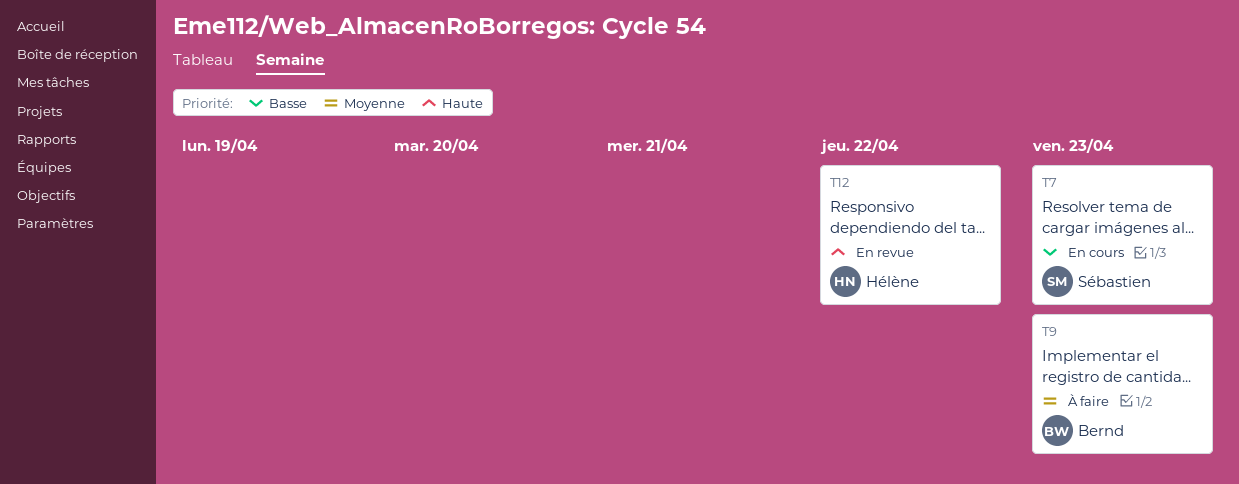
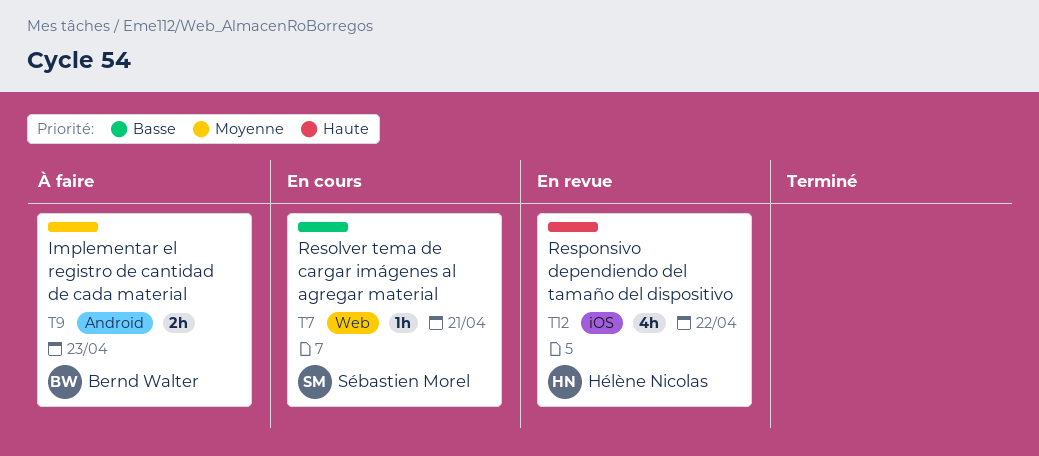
T7, due: Apr 23 -> Apr 21

